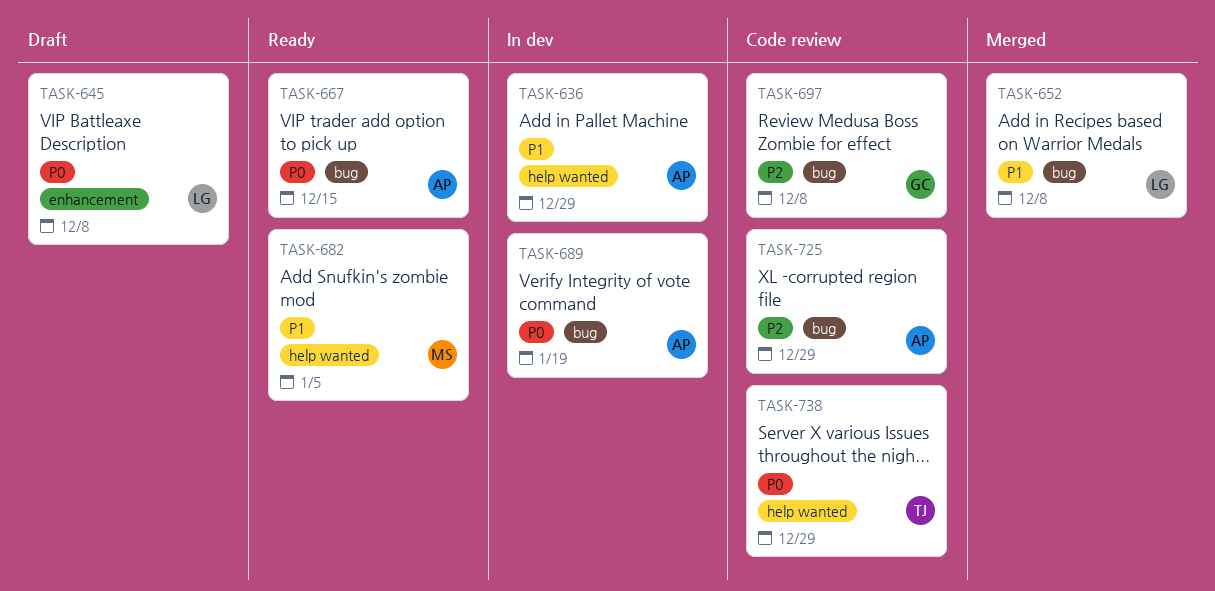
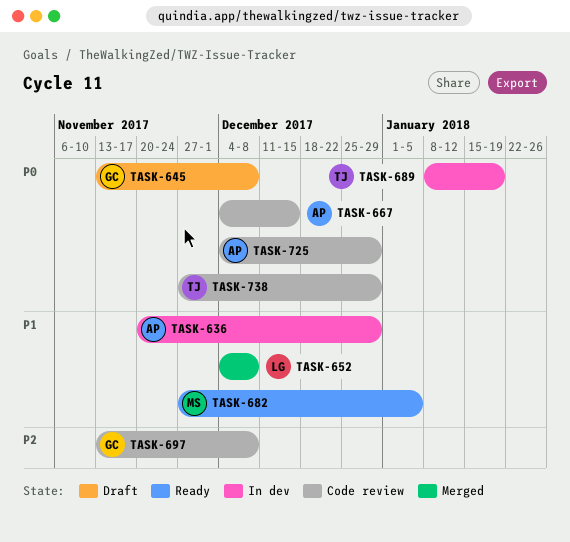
TASK-645, owner: LG -> GC
TASK-667, status: Ready -> Code review
TASK-689, owner: AP -> TJ
TASK-725, priority: P2 -> P0

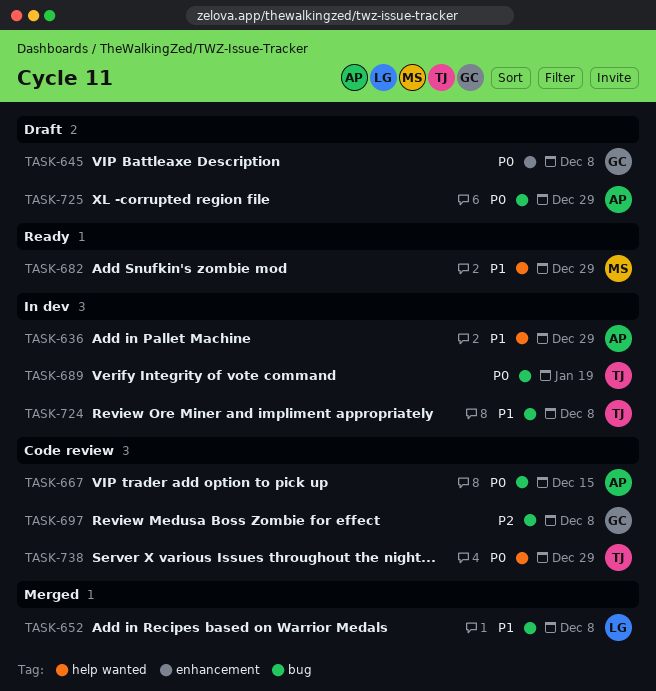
TASK-682, due: Jan 5 -> Dec 29
TASK-724: none -> present
TASK-725, status: Code review -> Draft

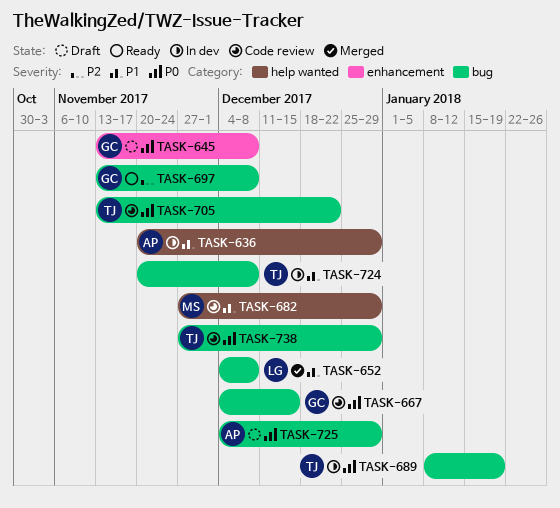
TASK-667, owner: AP -> GC
TASK-682, status: Ready -> Code review
TASK-697, status: Code review -> Ready
TASK-705: none -> present
TASK-738, label: help wanted -> bug

